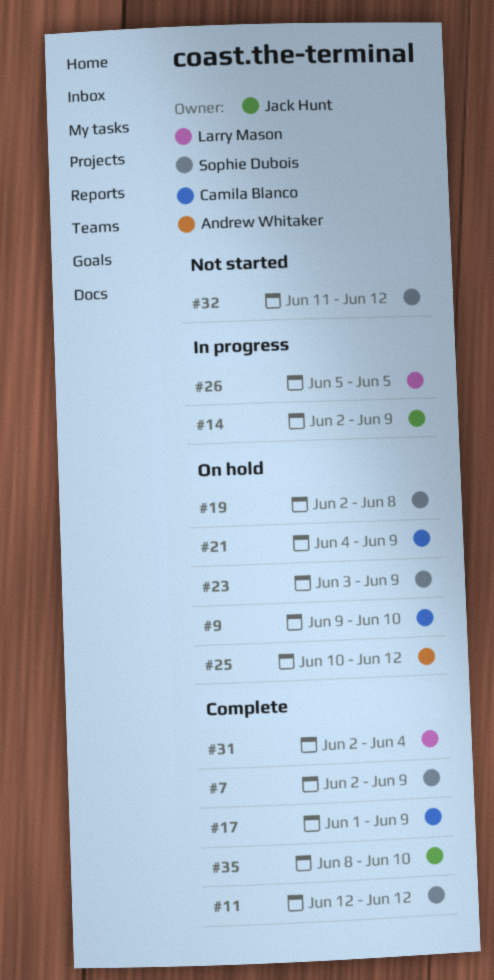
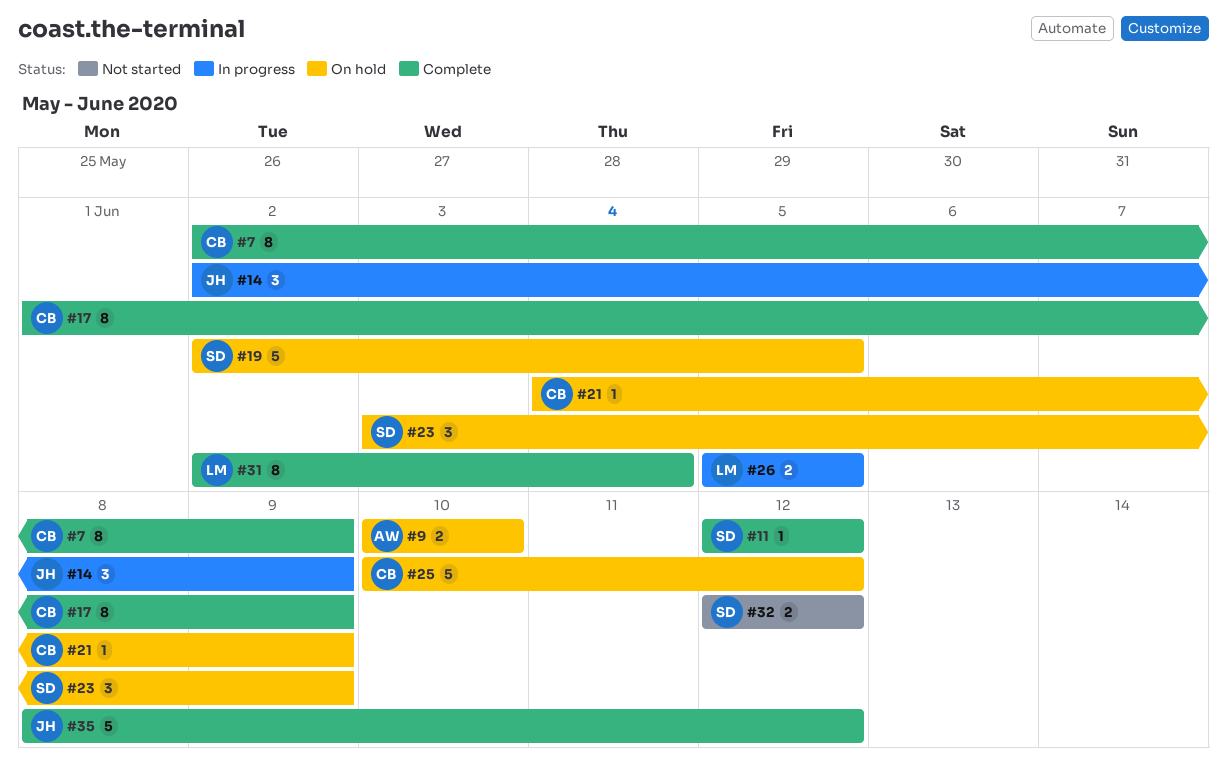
#7, owner: Sophie Dubois -> Camila Blanco
#9, owner: Camila Blanco -> Andrew Whitaker
#9, start: Jun 9 -> Jun 10
#19, due: Jun 8 -> Jun 5
#25, owner: Andrew Whitaker -> Camila Blanco
#32, start: Jun 11 -> Jun 12
#35, due: Jun 10 -> Jun 12

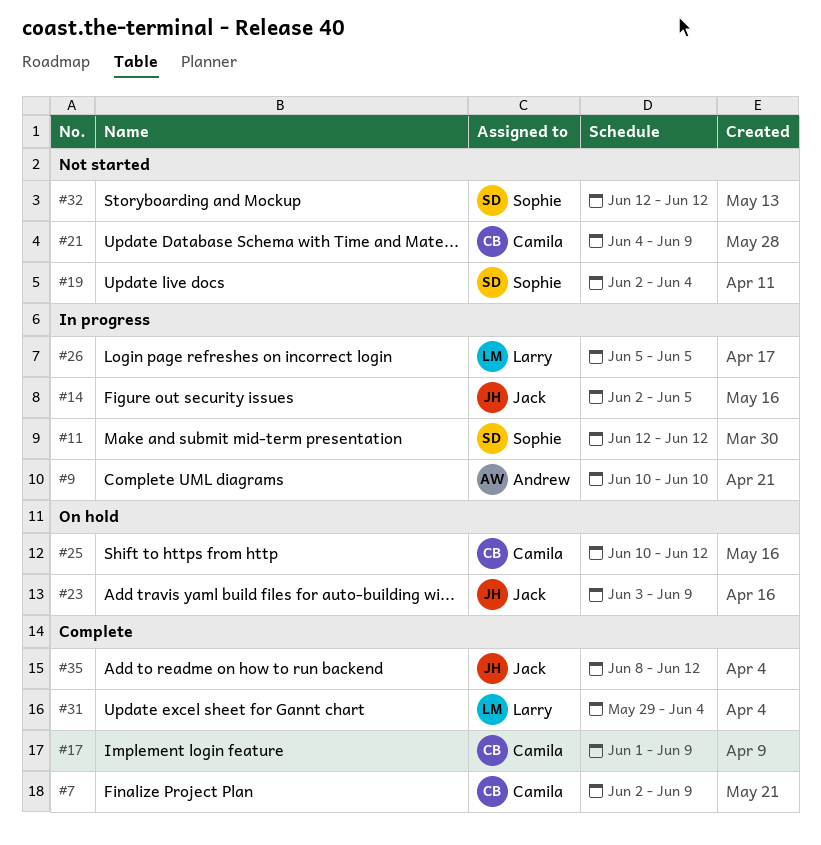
#9, status: On hold -> In progress
#11, status: Complete -> In progress
#14, due: Jun 9 -> Jun 5
#19, status: On hold -> Not started
#19, due: Jun 5 -> Jun 4
#21, status: On hold -> Not started
#23, owner: Sophie -> Jack
#31, start: Jun 2 -> May 29

